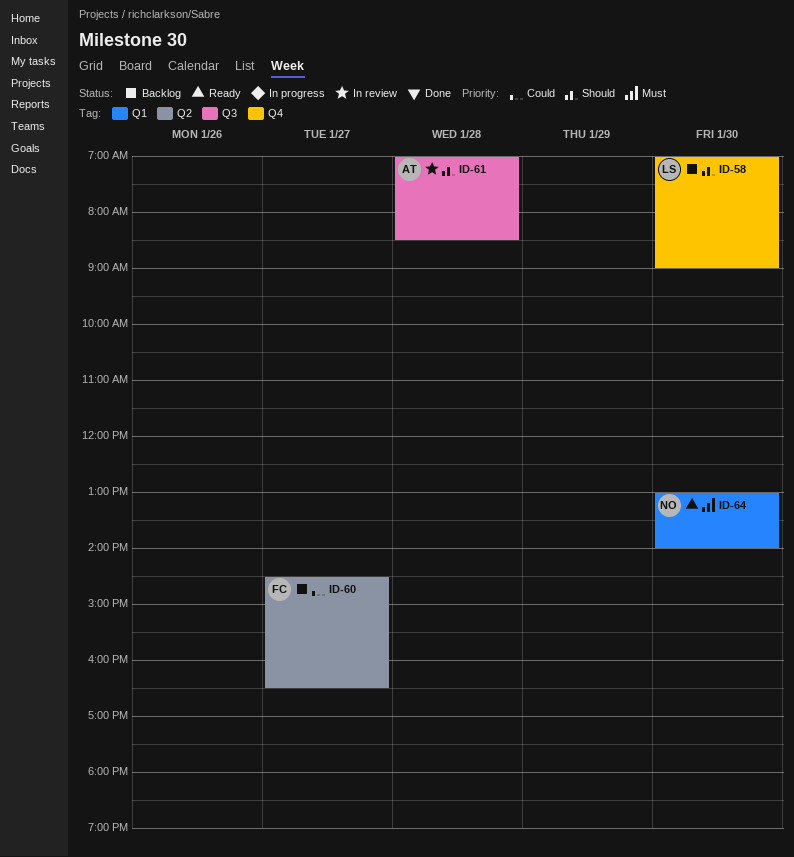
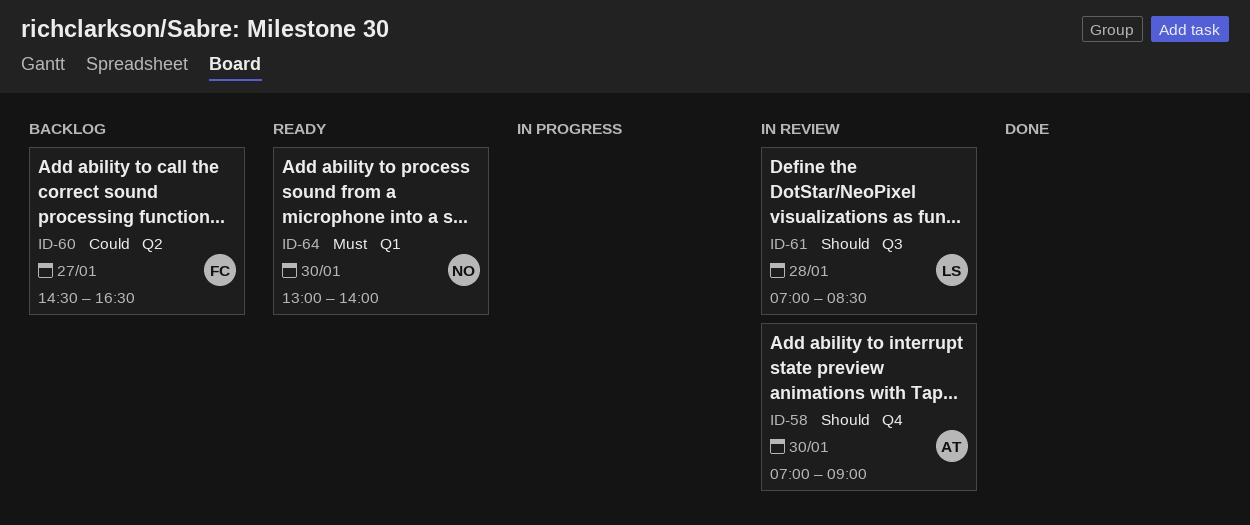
ID-58, status: Backlog -> In review
ID-58, owner: LS -> AT
ID-61, owner: AT -> LS

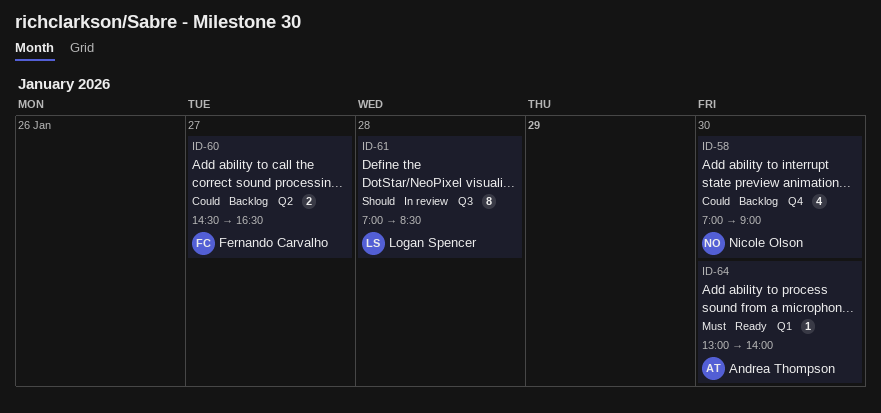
ID-58, status: In review -> Backlog
ID-58, owner: Andrea Thompson -> Nicole Olson
ID-58, priority: Should -> Could
ID-64, owner: Nicole Olson -> Andrea Thompson

